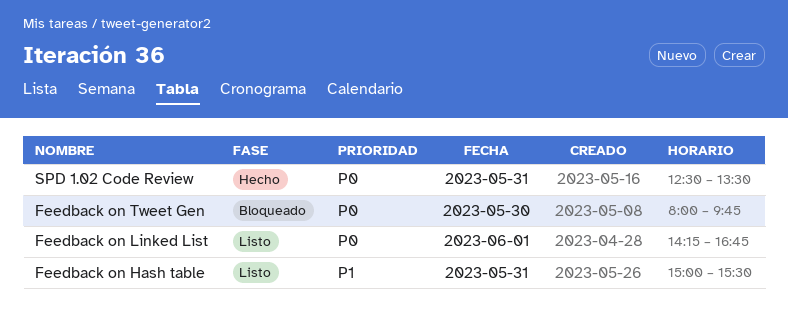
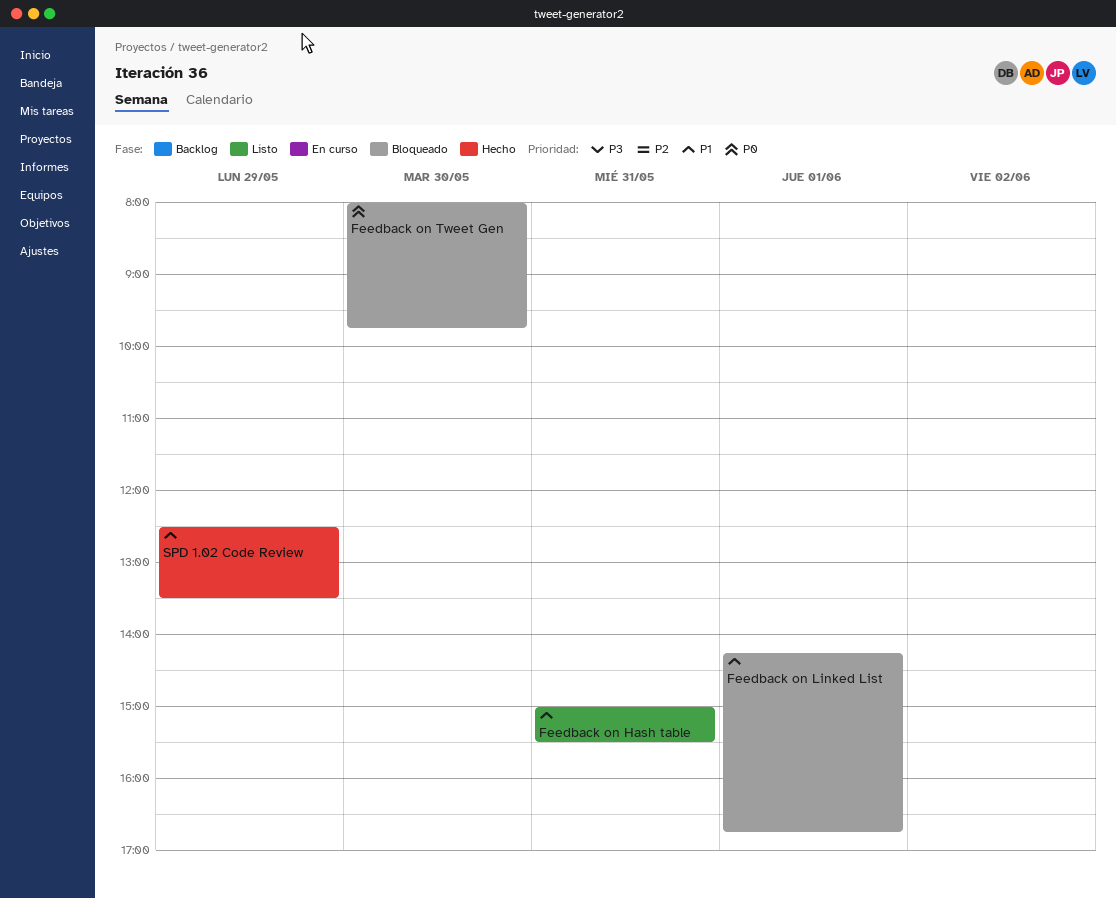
Feedback on Linked List, status: Listo -> Bloqueado
Feedback on Linked List, priority: P0 -> P1
SPD 1.02 Code Review, priority: P0 -> P1
SPD 1.02 Code Review, day: May 31 -> May 29

